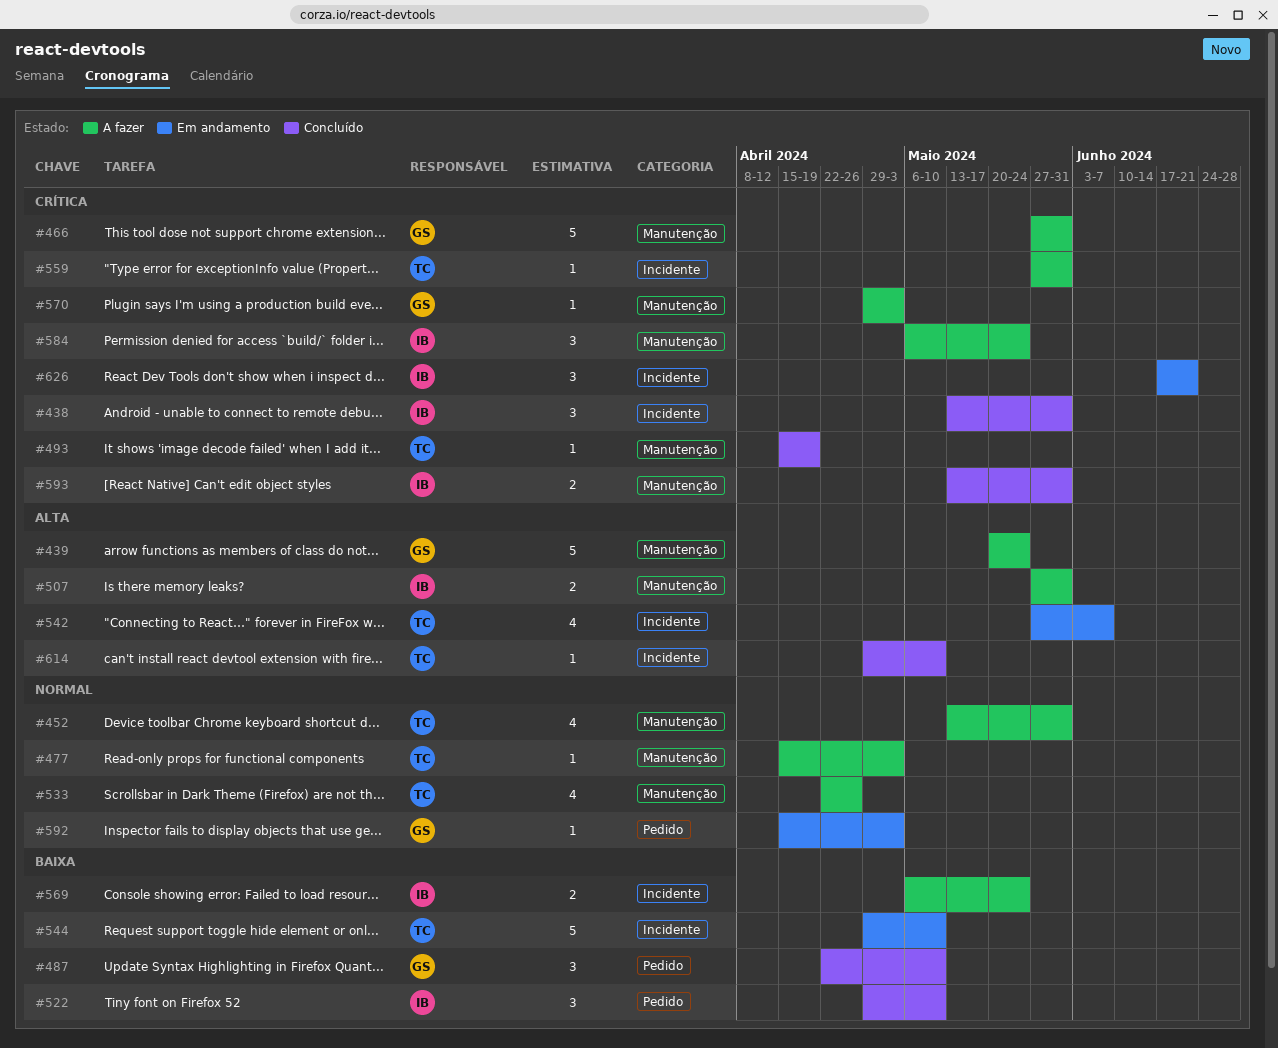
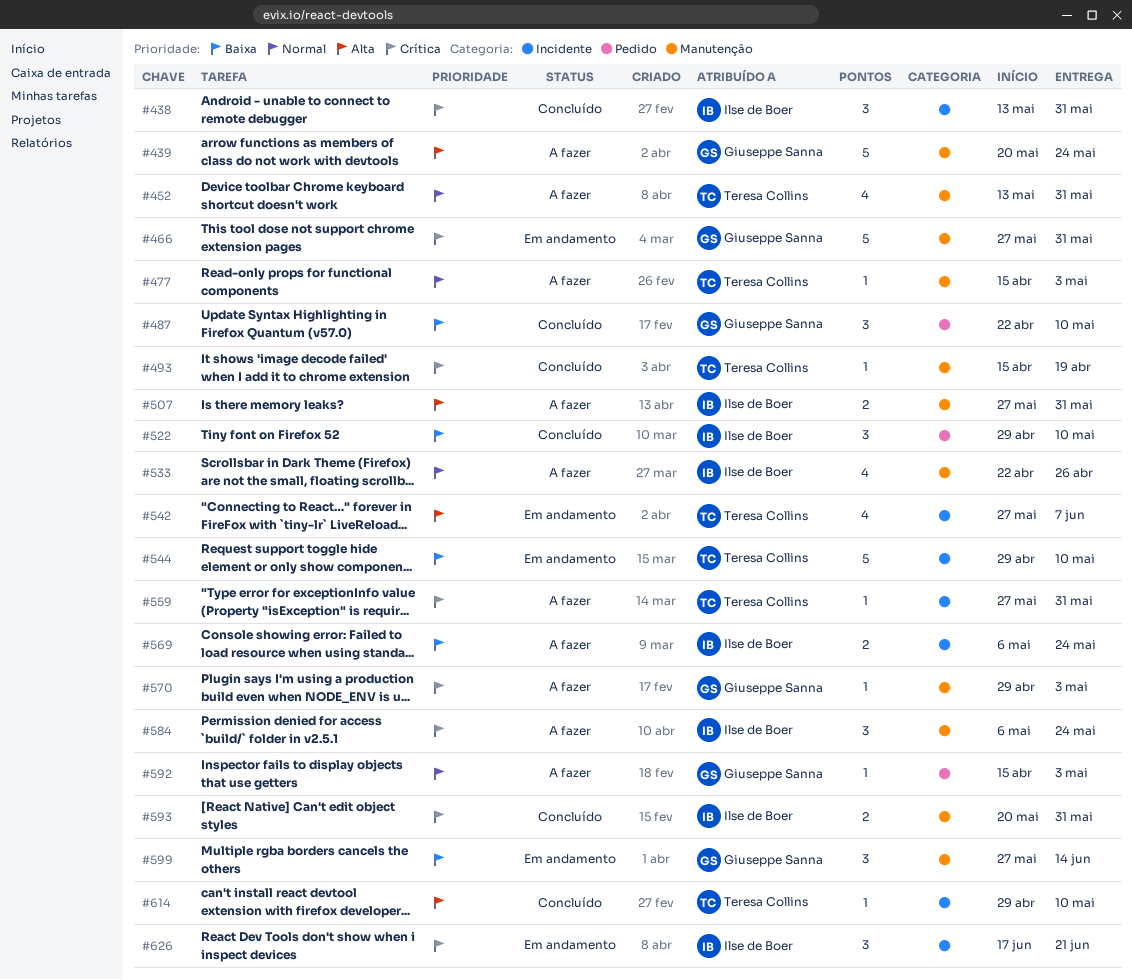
#466, status: A fazer -> Em andamento
#533, owner: Teresa Collins -> Ilse de Boer
#592, status: Em andamento -> A fazer
#593, start: May 13 -> May 20
#599: none -> present

